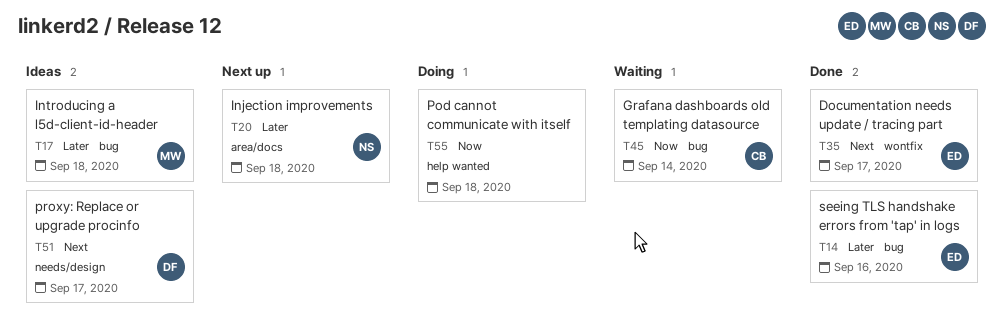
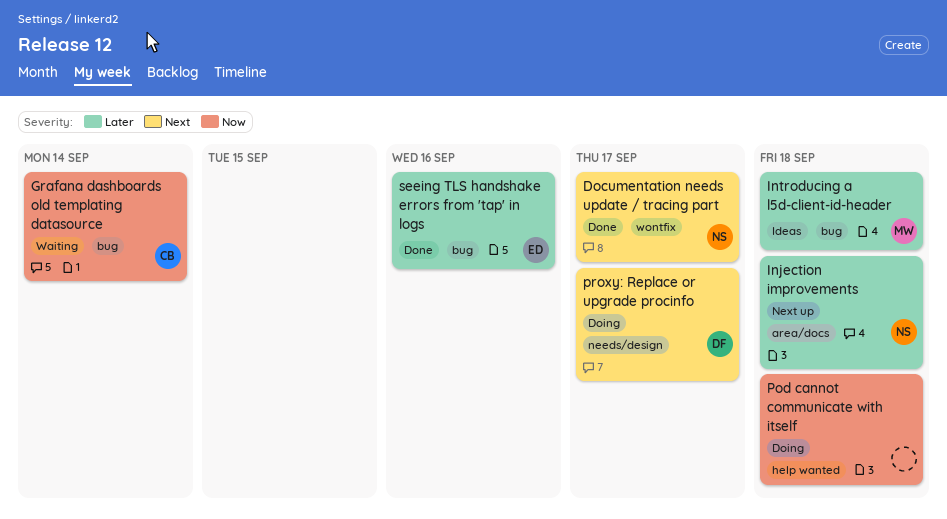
Documentation needs update / tracing part, owner: ED -> NS
proxy: Replace or upgrade procinfo, status: Ideas -> Doing

